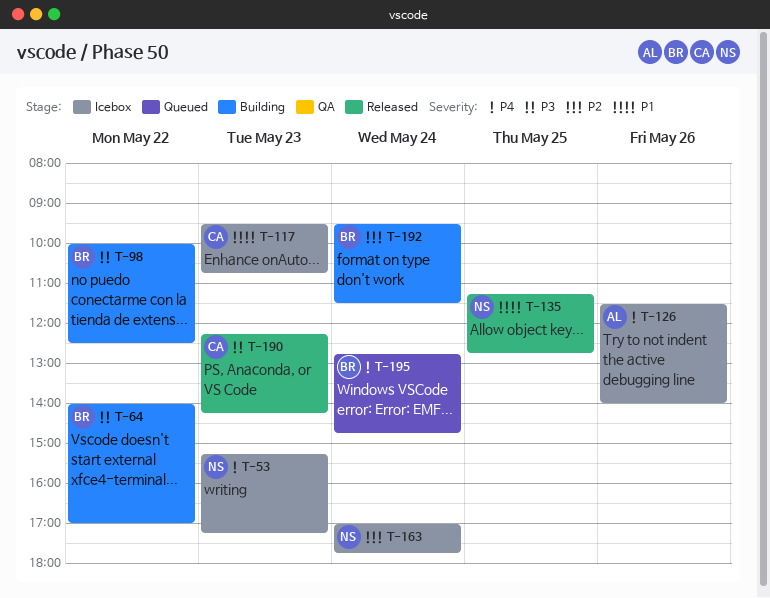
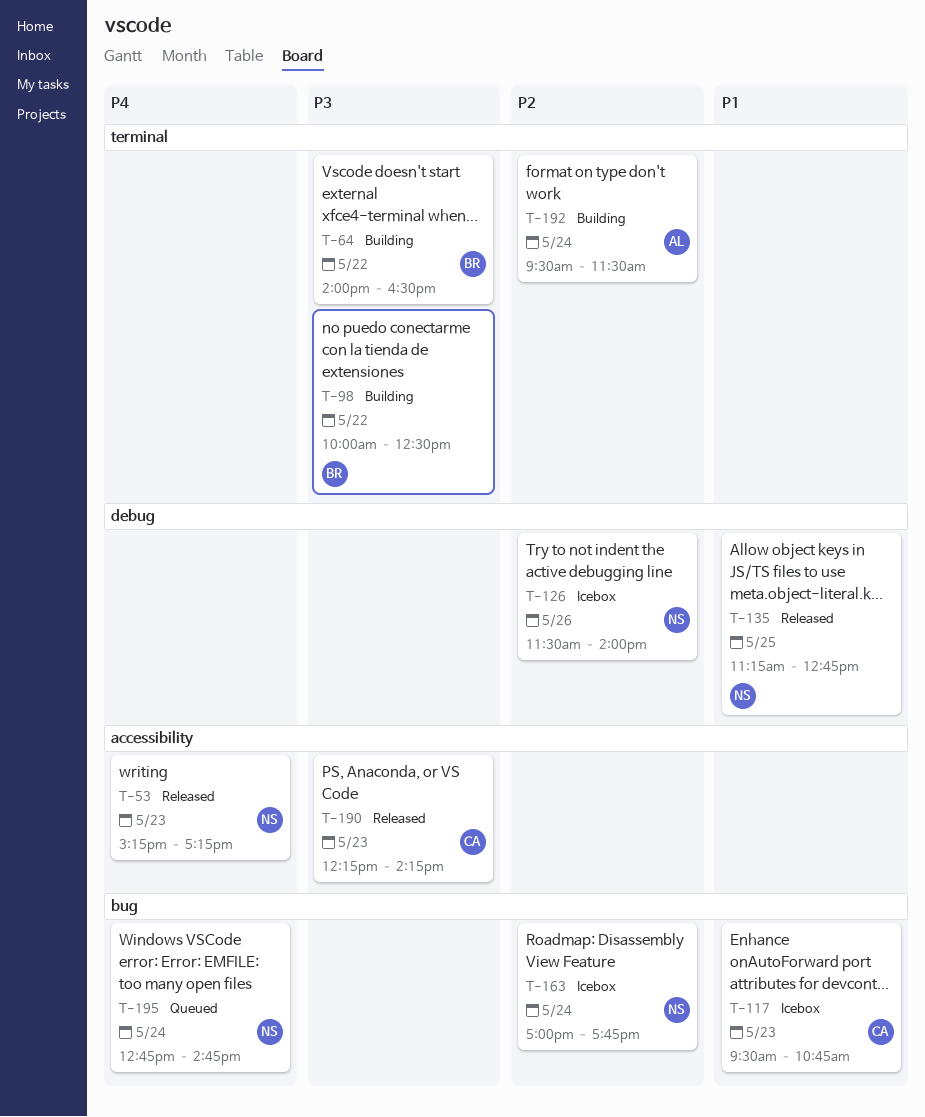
T-53, status: Icebox -> Released
T-64, ends: 17:00 -> 16:30
T-126, owner: AL -> NS
T-126, priority: P4 -> P2
T-192, owner: BR -> AL
T-195, owner: BR -> NS

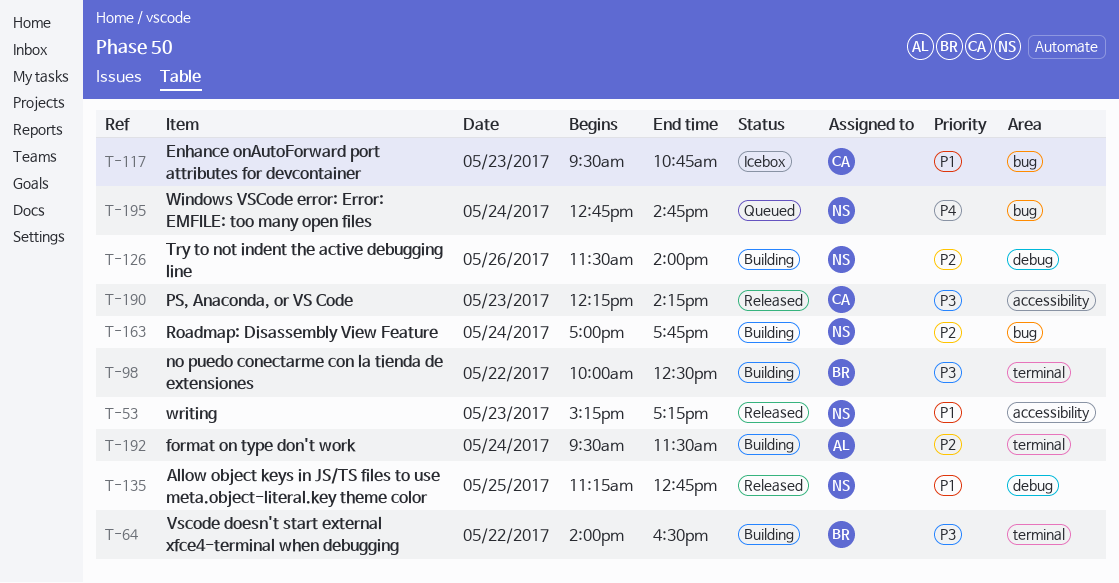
T-53, priority: P4 -> P1
T-126, status: Icebox -> Building
T-163, status: Icebox -> Building

